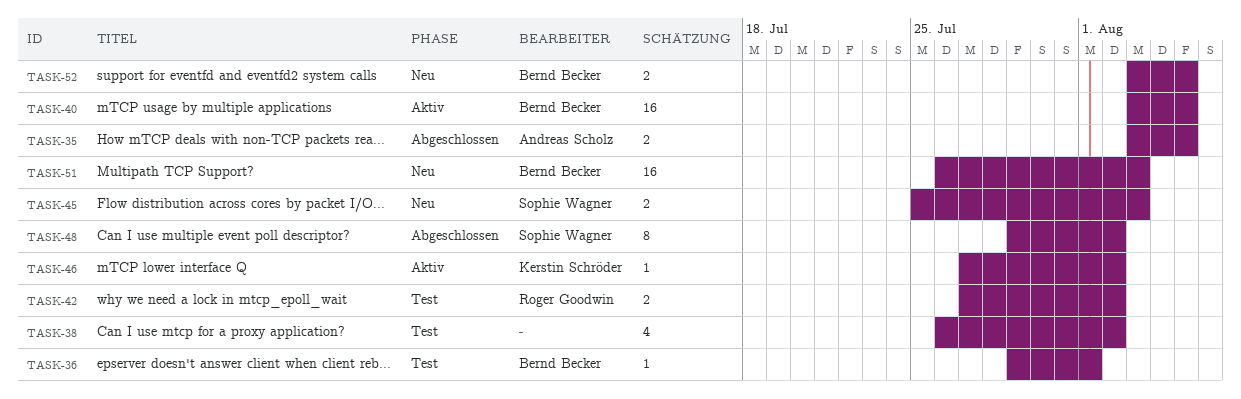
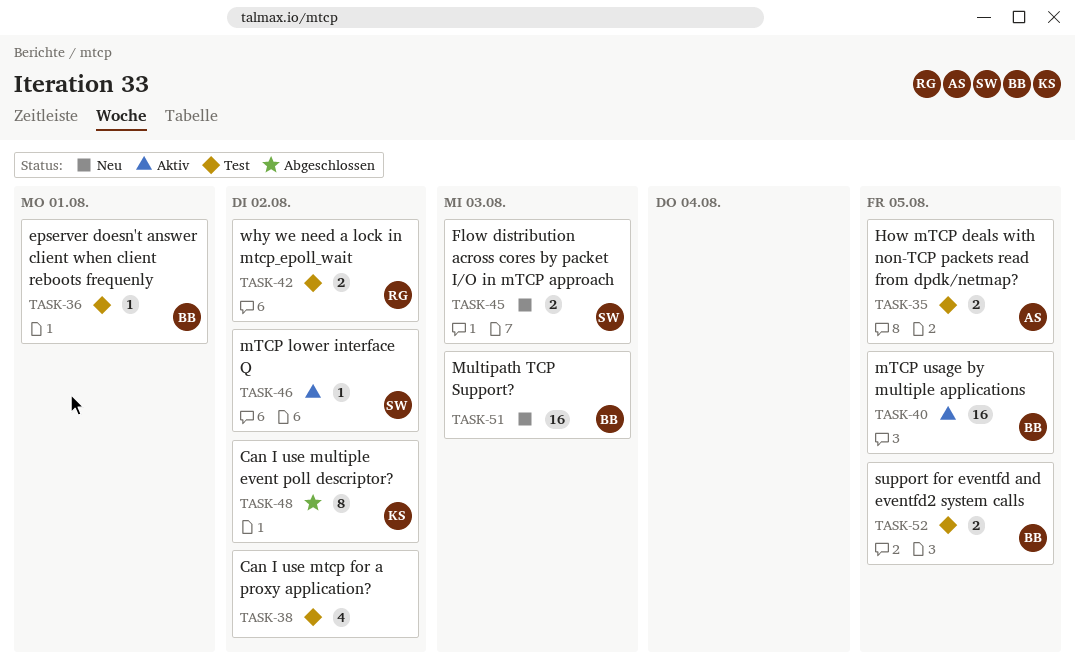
TASK-35, status: Abgeschlossen -> Test
TASK-46, owner: Kerstin Schröder -> Sophie Wagner
TASK-48, owner: Sophie Wagner -> Kerstin Schröder
TASK-52, status: Neu -> Test

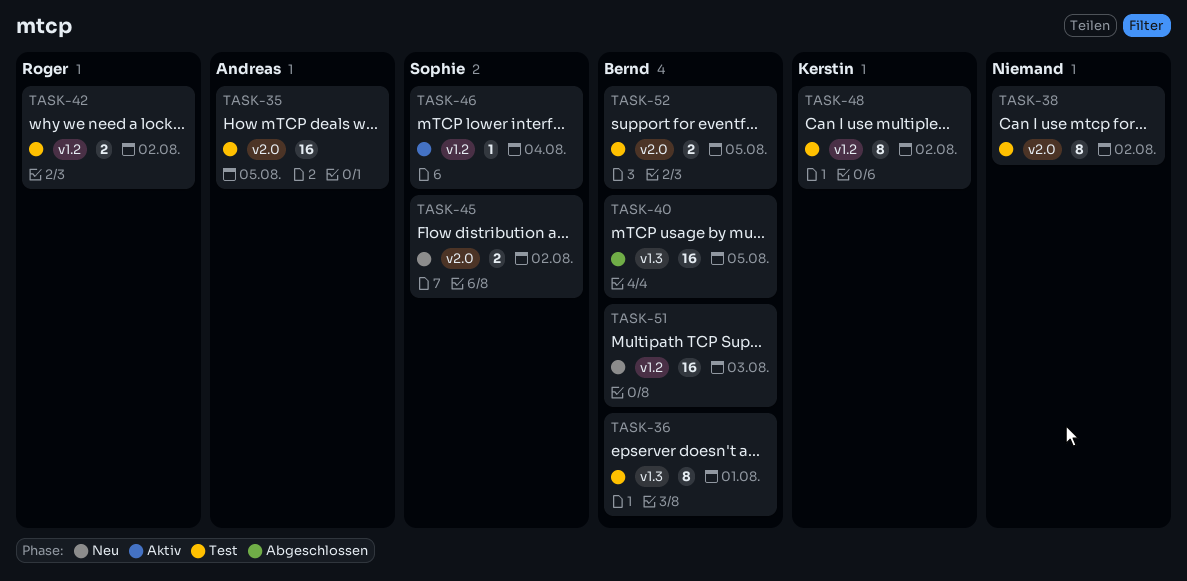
TASK-35, estimate: 2 -> 16
TASK-36, estimate: 1 -> 8
TASK-38, estimate: 4 -> 8
TASK-40, status: Aktiv -> Abgeschlossen
TASK-45, due: Aug 3 -> Aug 2
TASK-46, due: Aug 2 -> Aug 4
TASK-48, status: Abgeschlossen -> Test

